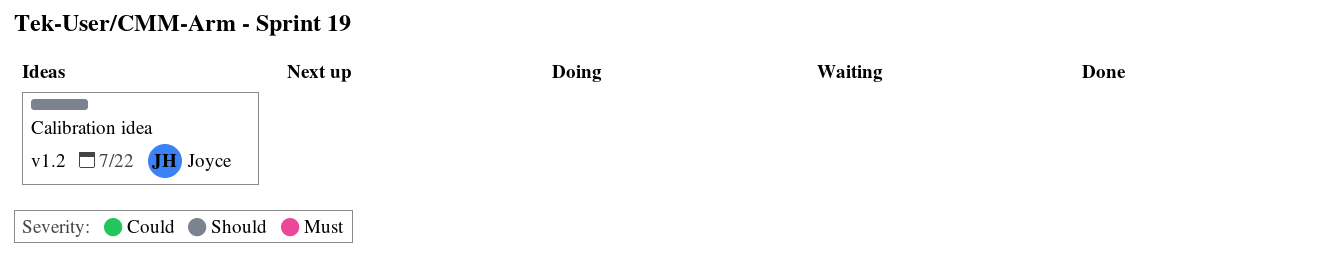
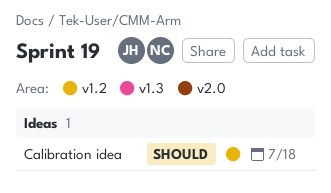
Calibration idea, due: Jul 22 -> Jul 18

